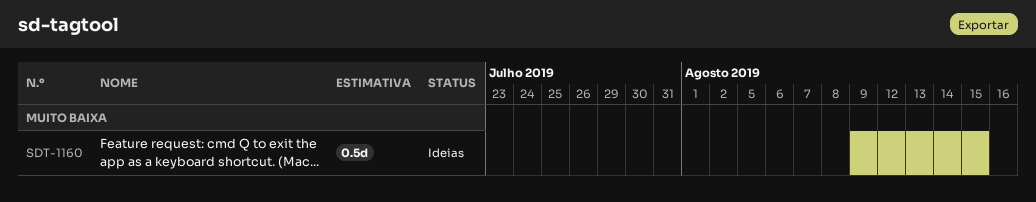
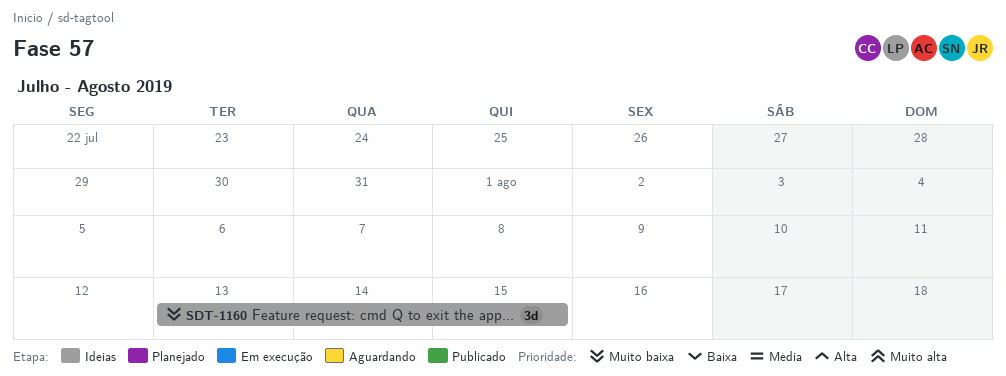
SDT-1160, estimate: 0.5d -> 3d
SDT-1160, start: Aug 9 -> Aug 13

